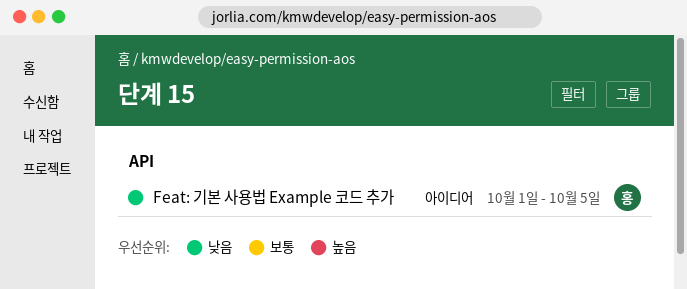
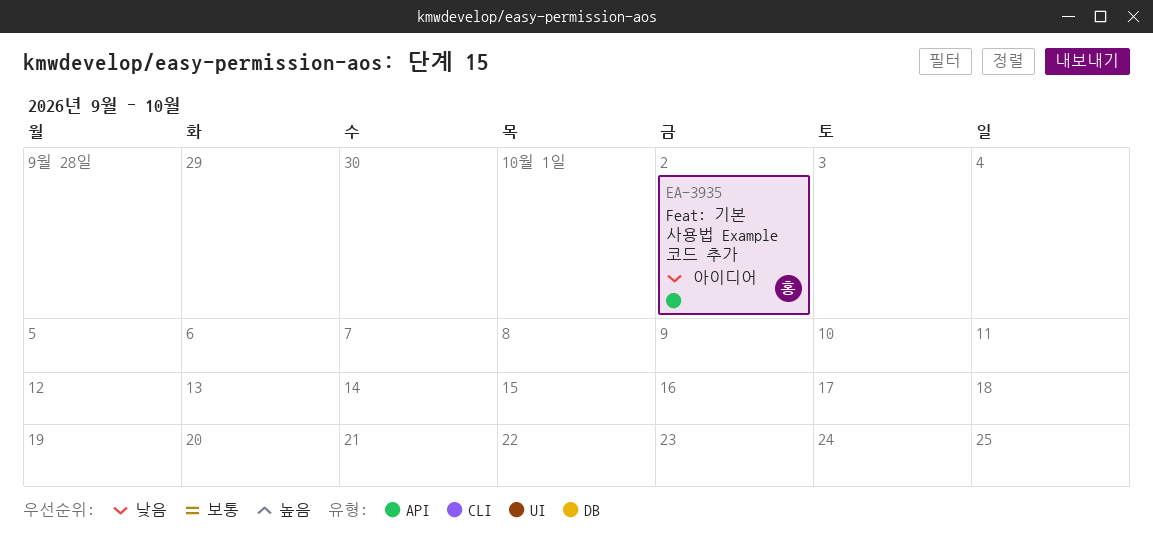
Feat: 기본 사용법 Example 코드 추가, due: Oct 5 -> Oct 2

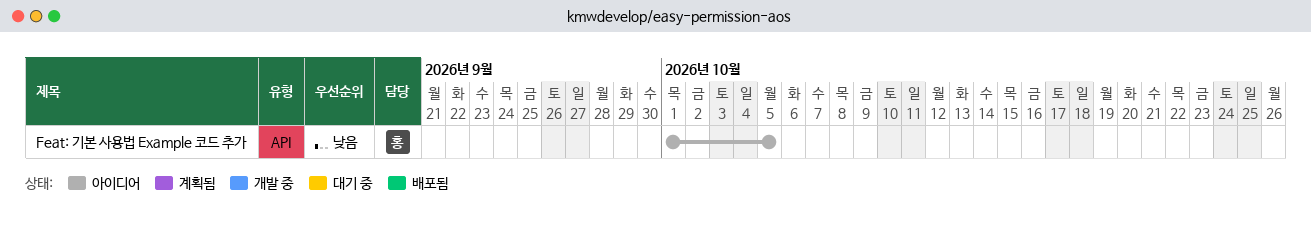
Feat: 기본 사용법 Example 코드 추가, due: Oct 2 -> Oct 5

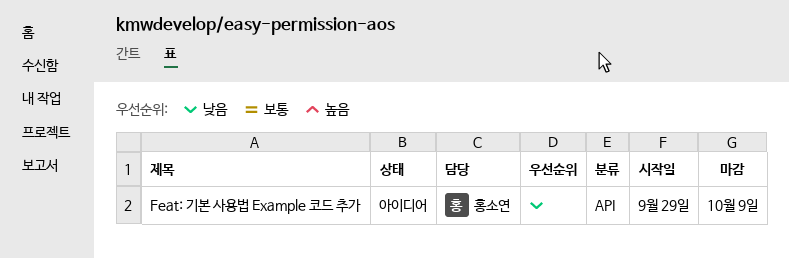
Feat: 기본 사용법 Example 코드 추가, start: Oct 1 -> Sep 29
Feat: 기본 사용법 Example 코드 추가, due: Oct 5 -> Oct 9

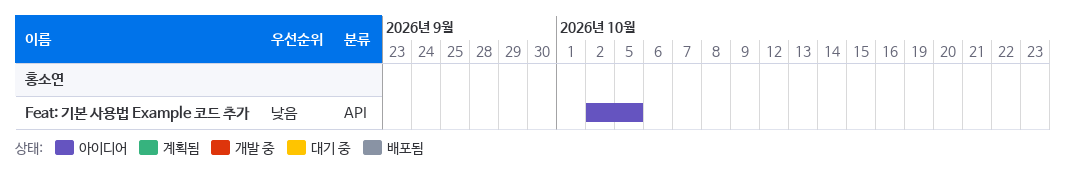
Feat: 기본 사용법 Example 코드 추가, start: Sep 29 -> Oct 2
Feat: 기본 사용법 Example 코드 추가, due: Oct 9 -> Oct 5

